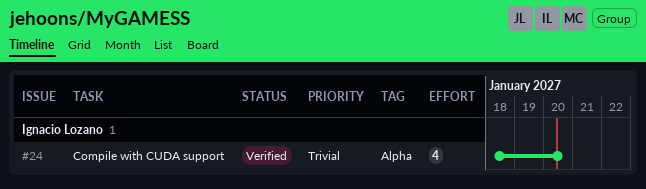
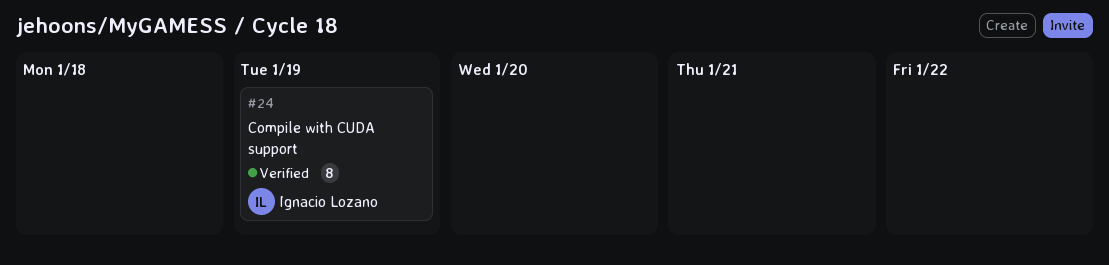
#24, estimate: 4 -> 8
#24, due: Jan 20 -> Jan 19

